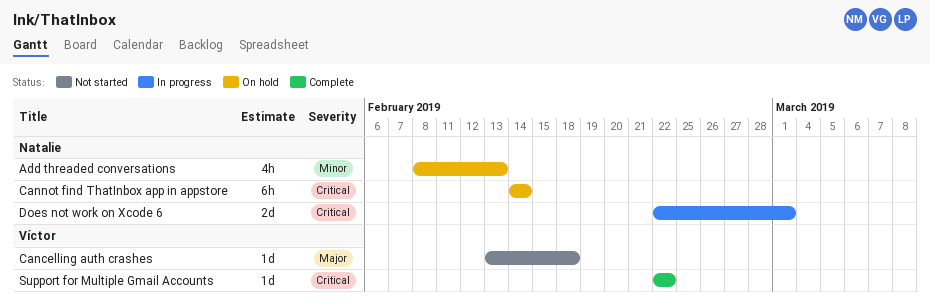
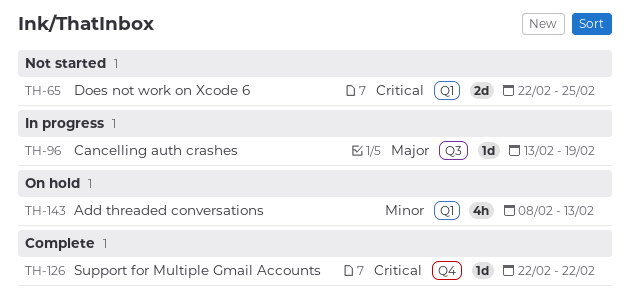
Cancelling auth crashes, status: Not started -> In progress
Cancelling auth crashes, due: Feb 18 -> Feb 19
Cannot find ThatInbox app in appstore: present -> none
Does not work on Xcode 6, status: In progress -> Not started
Does not work on Xcode 6, due: Mar 1 -> Feb 25

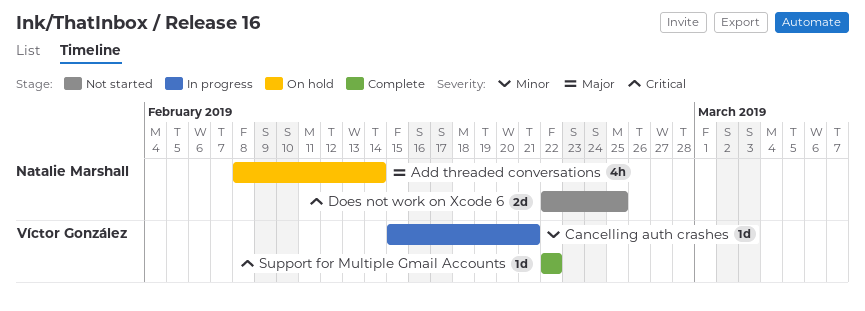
Add threaded conversations, priority: Minor -> Major
Add threaded conversations, due: Feb 13 -> Feb 14
Cancelling auth crashes, priority: Major -> Minor
Cancelling auth crashes, start: Feb 13 -> Feb 15
Cancelling auth crashes, due: Feb 19 -> Feb 21

